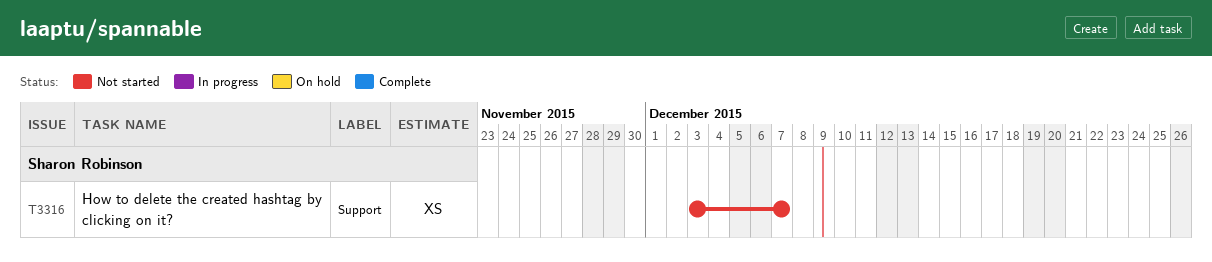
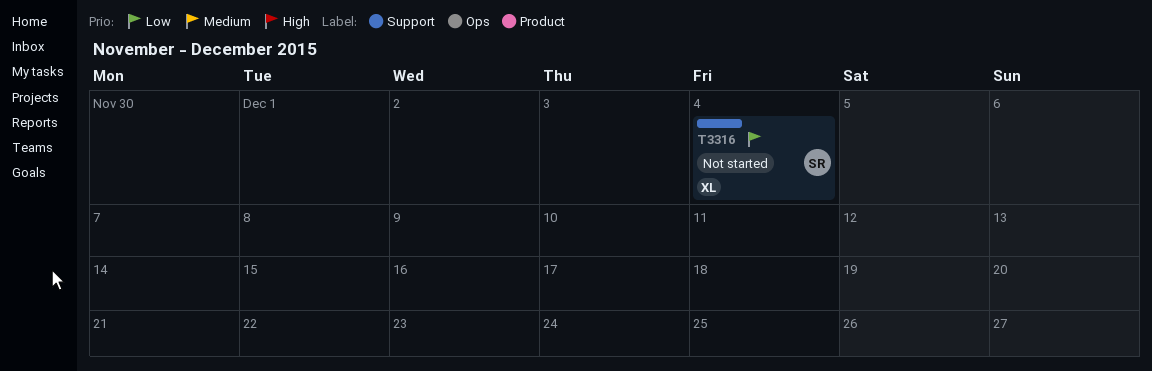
T3316, estimate: XS -> XL
T3316, due: Dec 7 -> Dec 4

